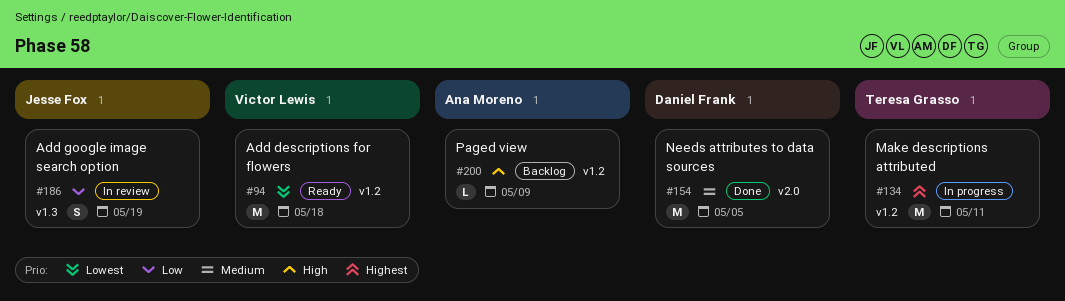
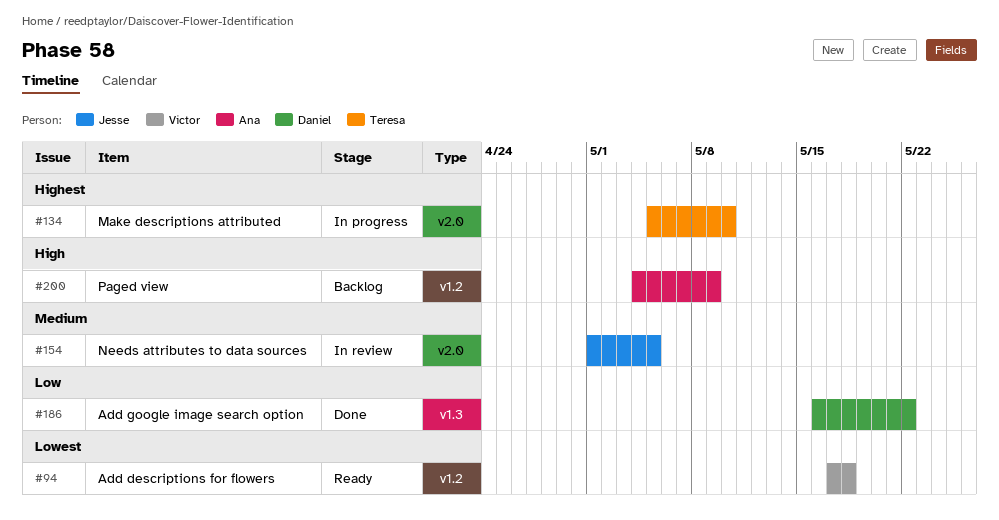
#134, label: v1.2 -> v2.0
#134, due: May 11 -> May 10
#154, status: Done -> In review
#154, owner: Daniel Frank -> Jesse Fox
#186, status: In review -> Done
#186, owner: Jesse Fox -> Daniel Frank
#186, due: May 19 -> May 22

